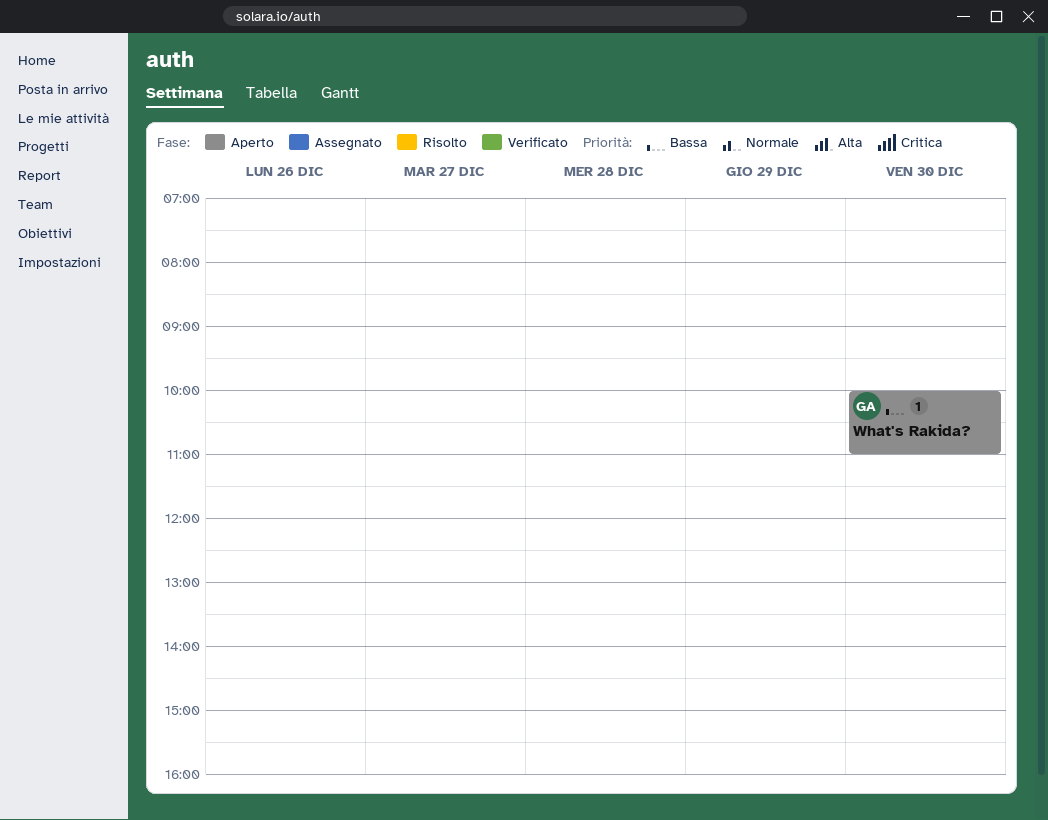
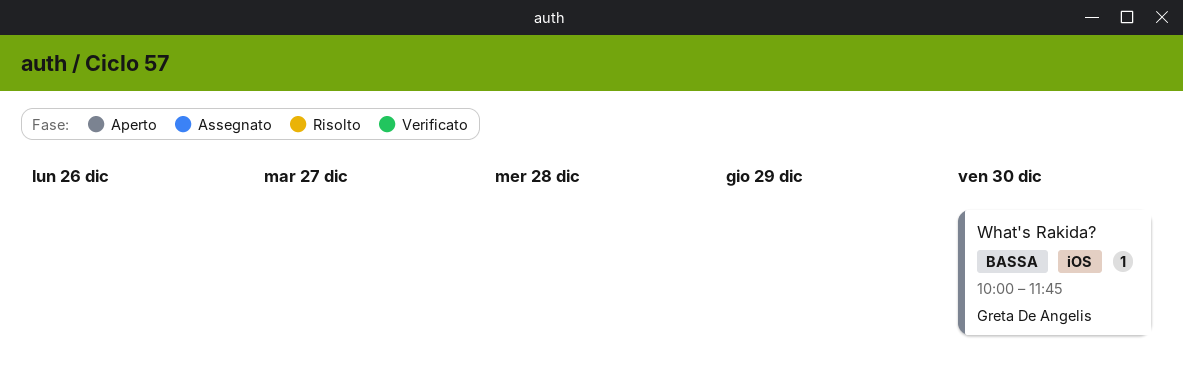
What's Rakida?, ends: 11:00 -> 11:45

